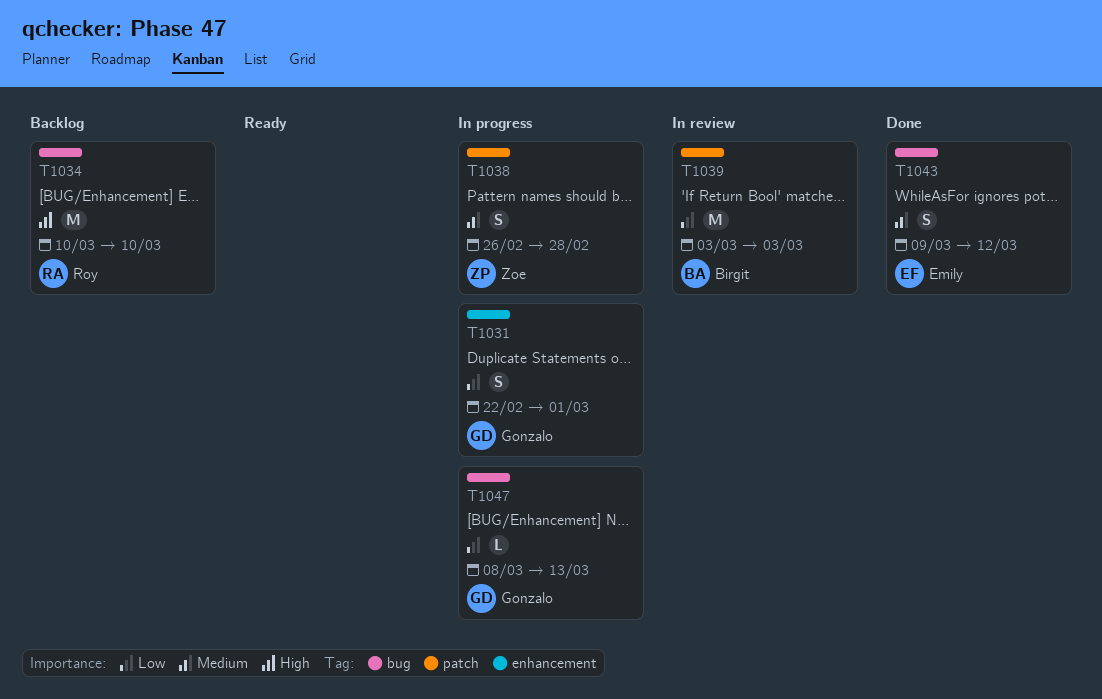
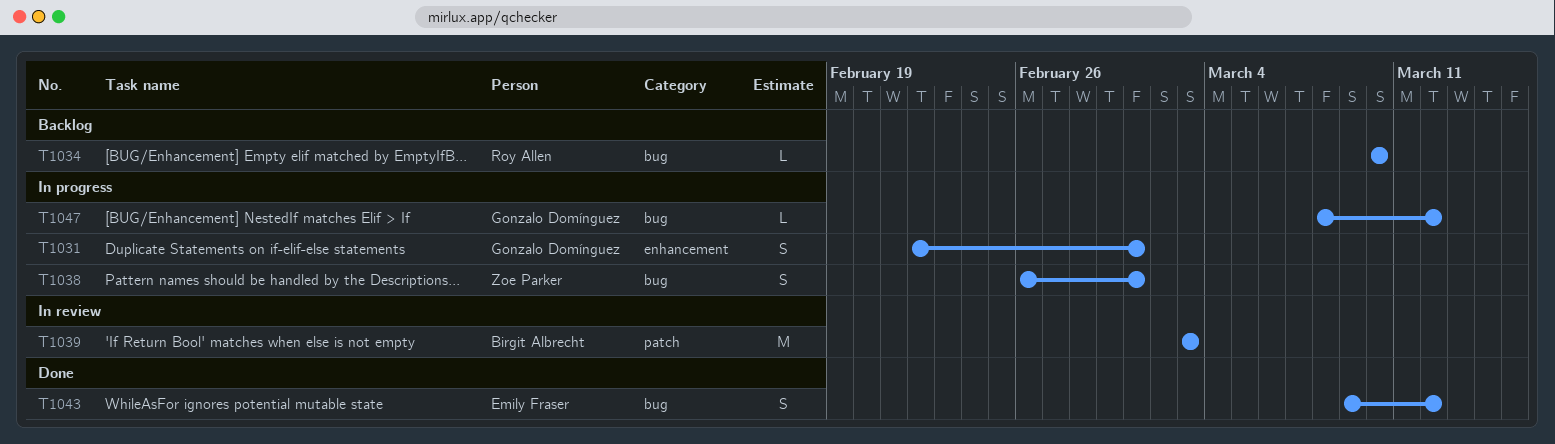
T1034, estimate: M -> L
T1038, label: patch -> bug
T1038, due: Feb 28 -> Mar 1
T1047, due: Mar 13 -> Mar 12

